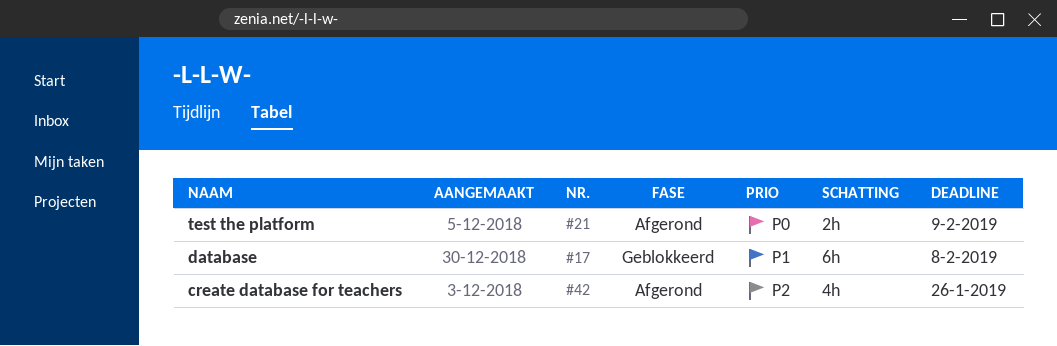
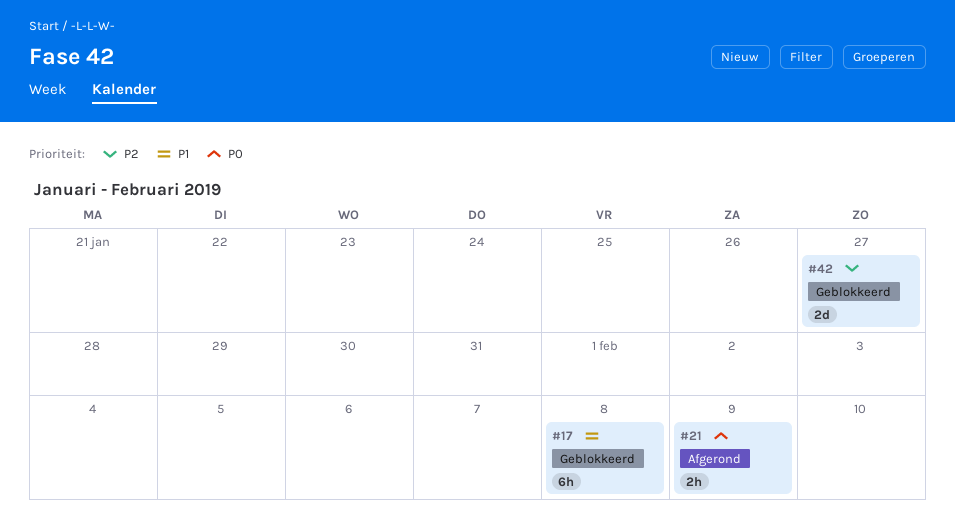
#42, status: Afgerond -> Geblokkeerd
#42, estimate: 4h -> 2d
#42, due: Jan 26 -> Jan 27

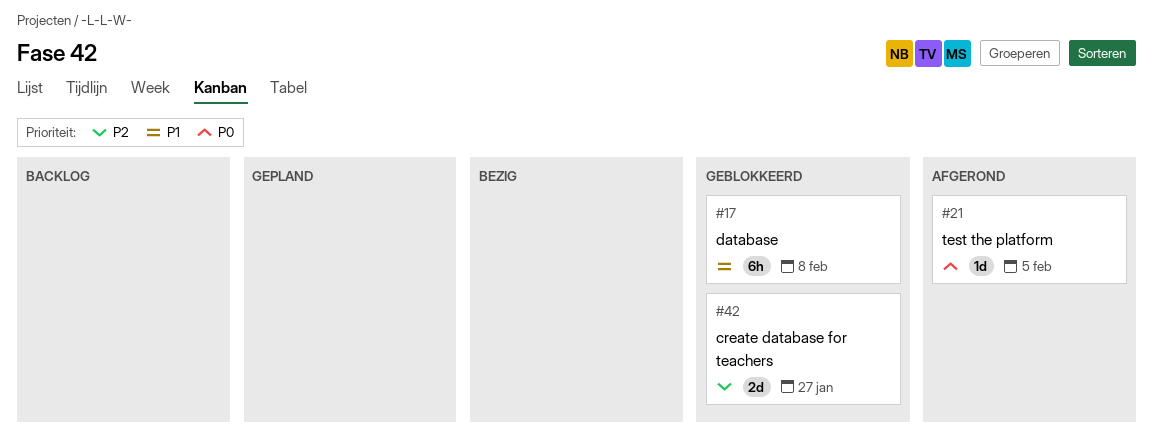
#21, estimate: 2h -> 1d
#21, due: Feb 9 -> Feb 5

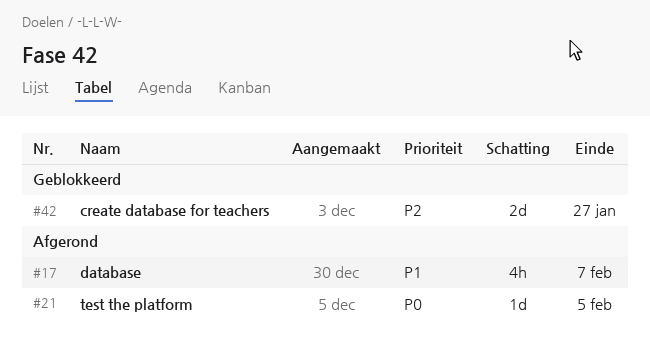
#17, status: Geblokkeerd -> Afgerond
#17, estimate: 6h -> 4h
#17, due: Feb 8 -> Feb 7

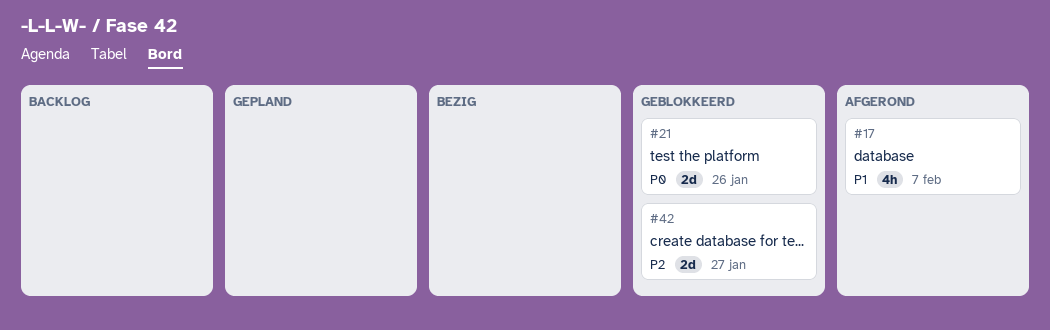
#21, status: Afgerond -> Geblokkeerd
#21, estimate: 1d -> 2d
#21, due: Feb 5 -> Jan 26

